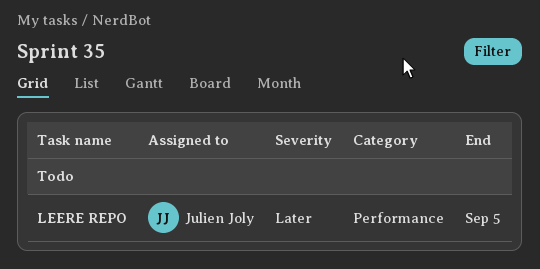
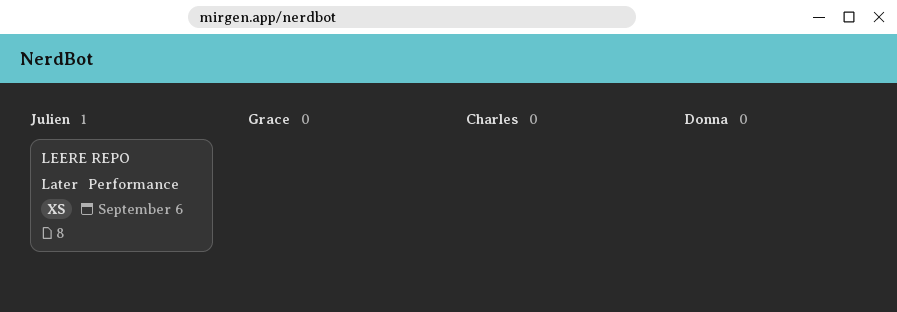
LEERE REPO, due: Sep 5 -> Sep 6

